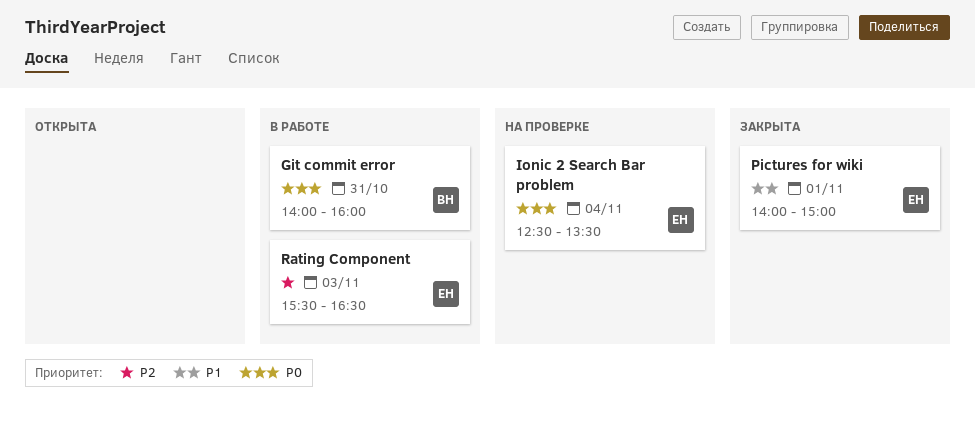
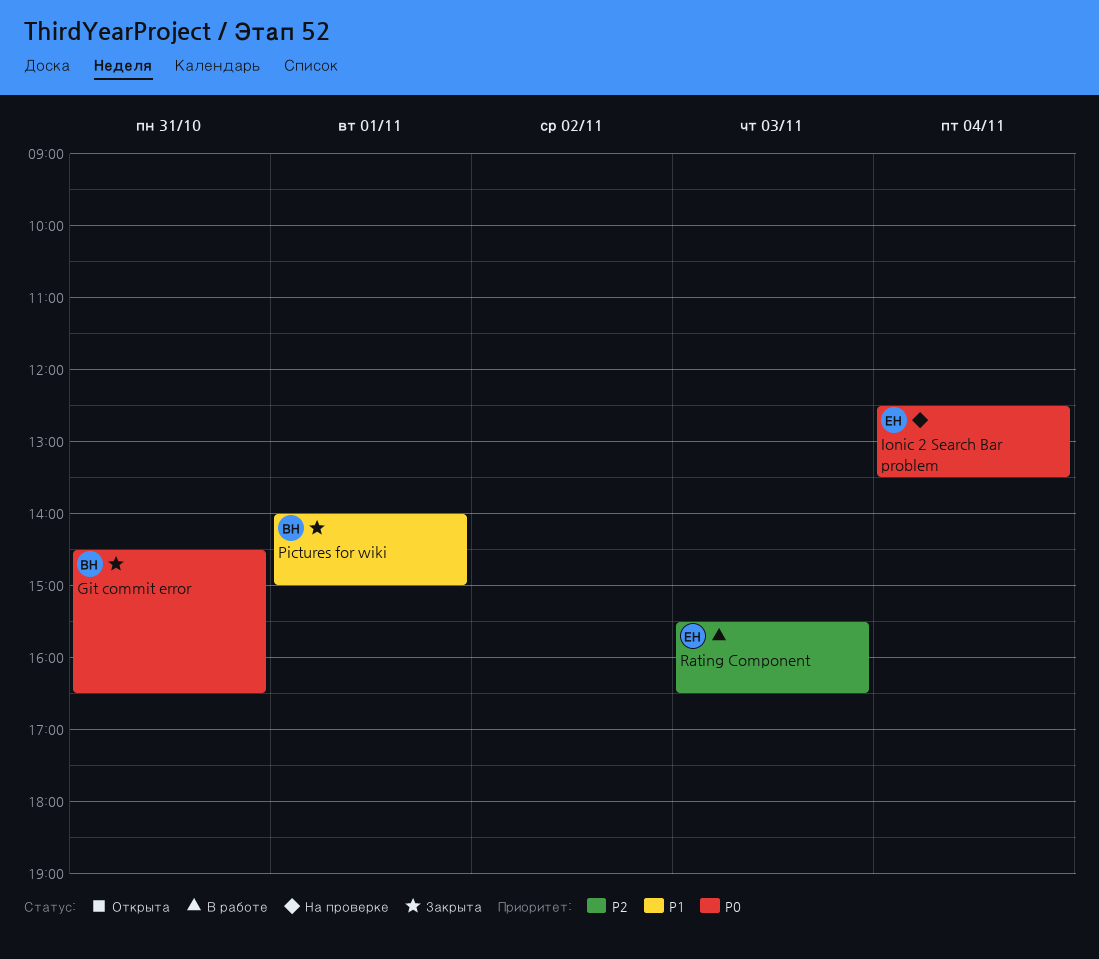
Git commit error, status: В работе -> Закрыта
Git commit error, begins: 14:00 -> 14:30
Git commit error, ends: 16:00 -> 16:30
Pictures for wiki, owner: ЕН -> ВН

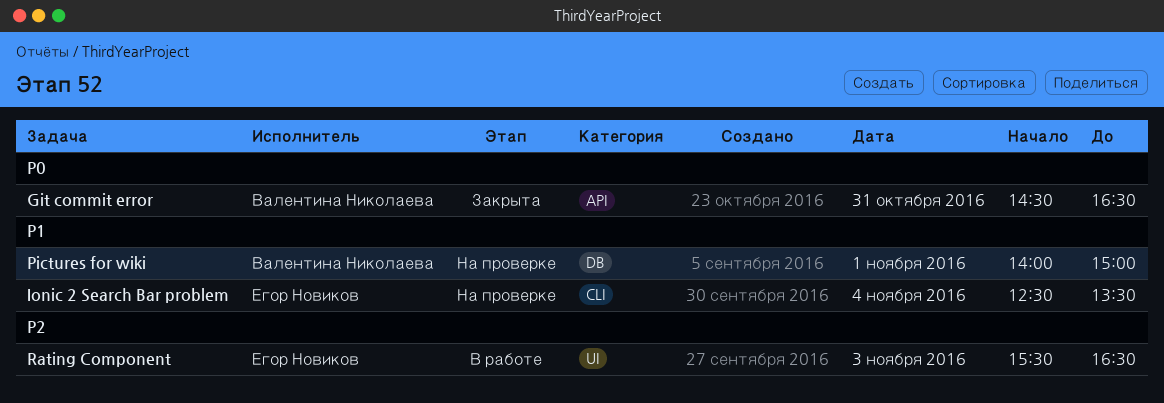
Ionic 2 Search Bar problem, priority: P0 -> P1
Pictures for wiki, status: Закрыта -> На проверке

